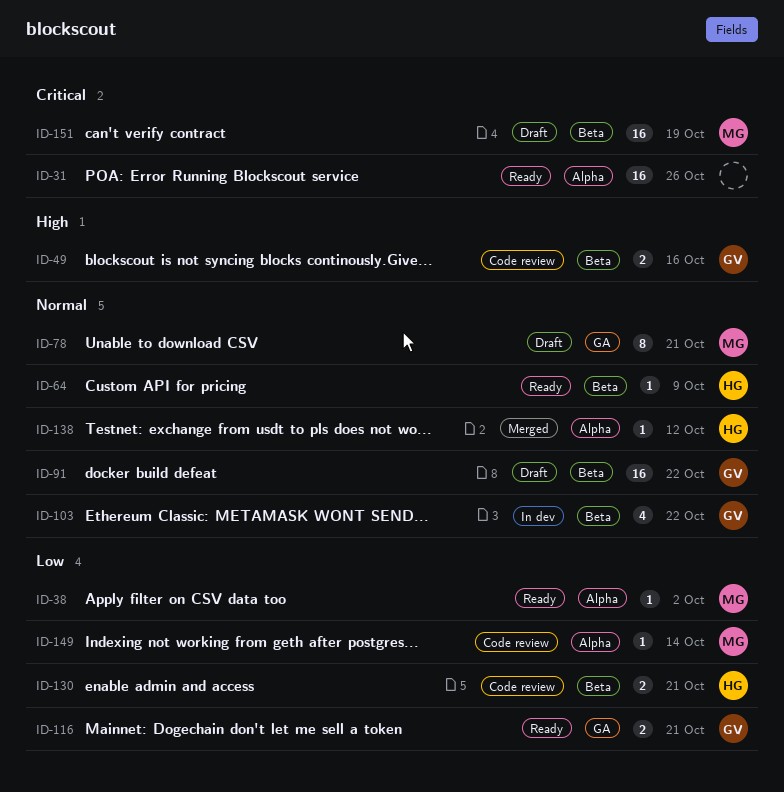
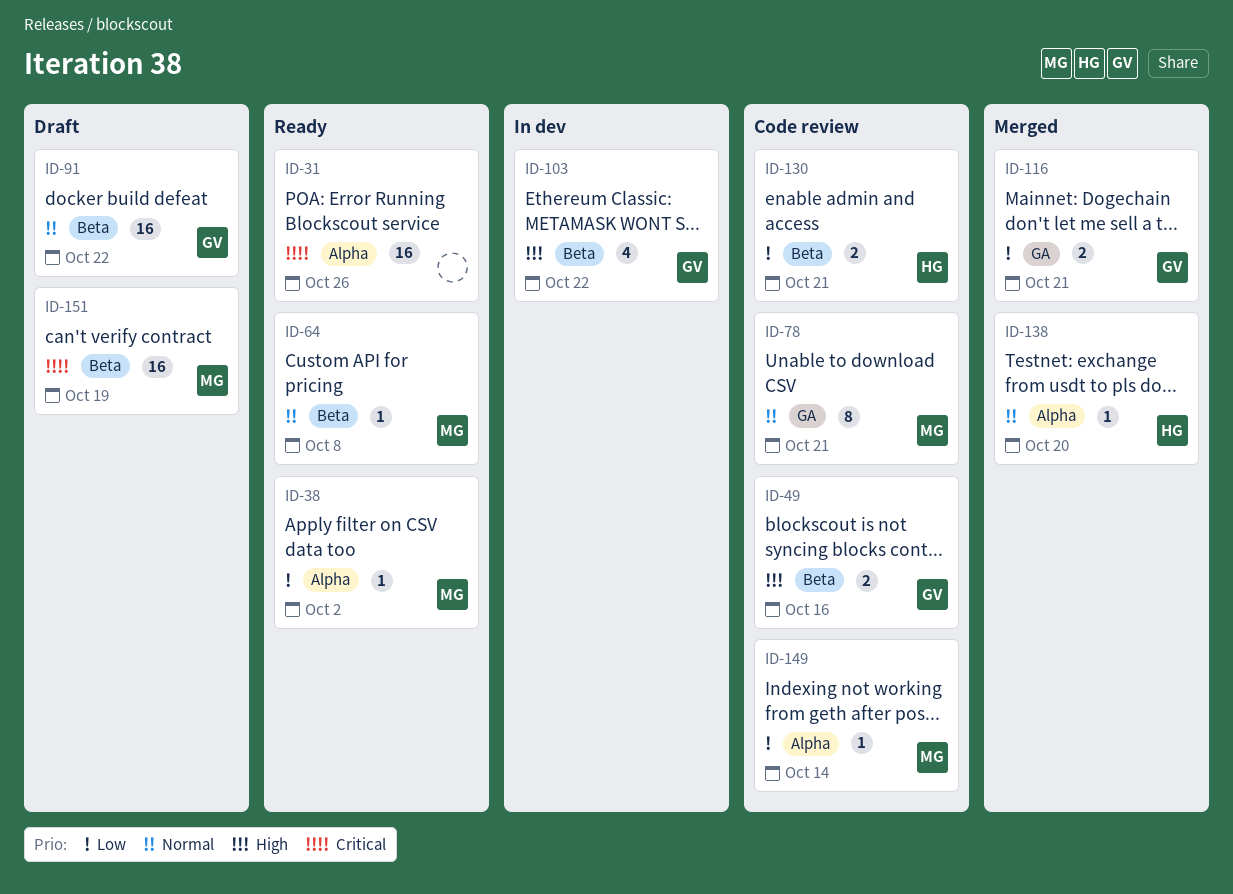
ID-64, owner: HG -> MG
ID-64, due: Oct 9 -> Oct 8
ID-78, status: Draft -> Code review
ID-103, priority: Normal -> High
ID-116, status: Ready -> Merged
ID-138, due: Oct 12 -> Oct 20

